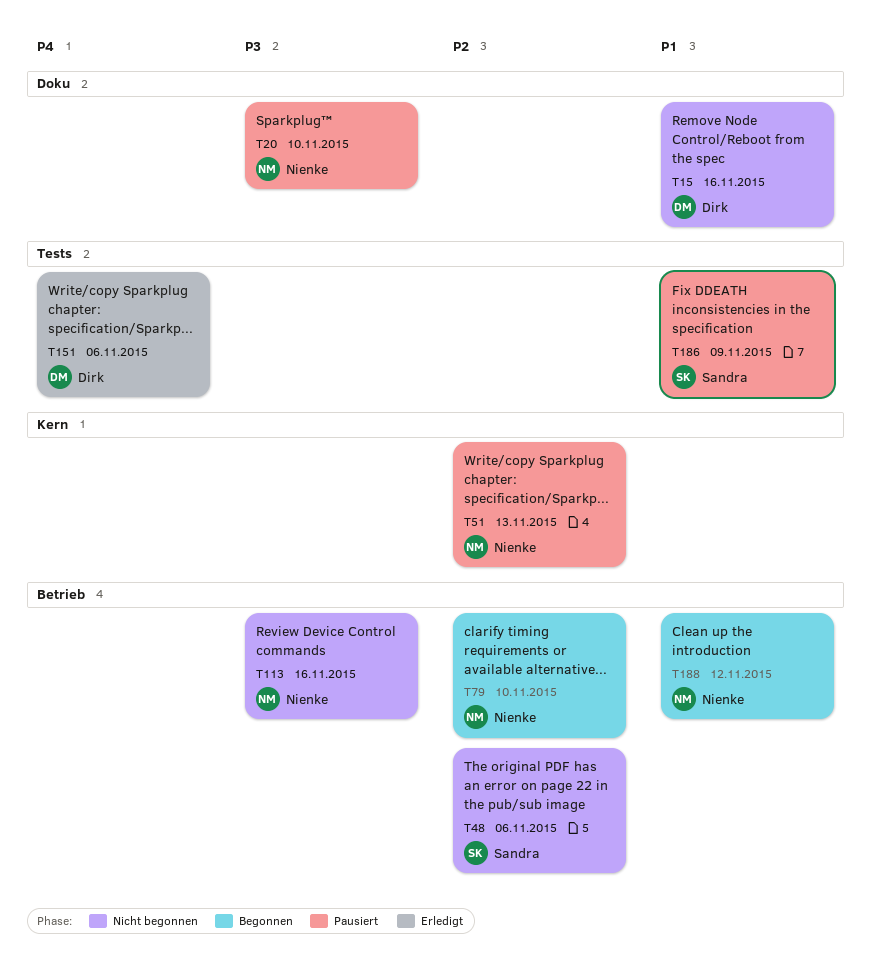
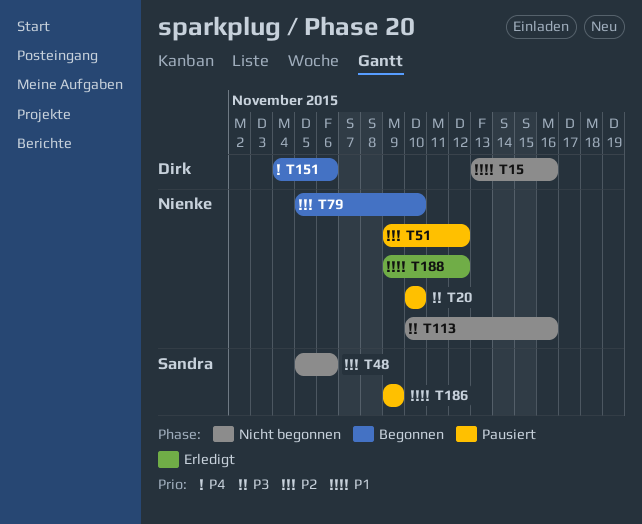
T51, due: Nov 13 -> Nov 12
T151, status: Erledigt -> Begonnen
T188, status: Begonnen -> Erledigt

